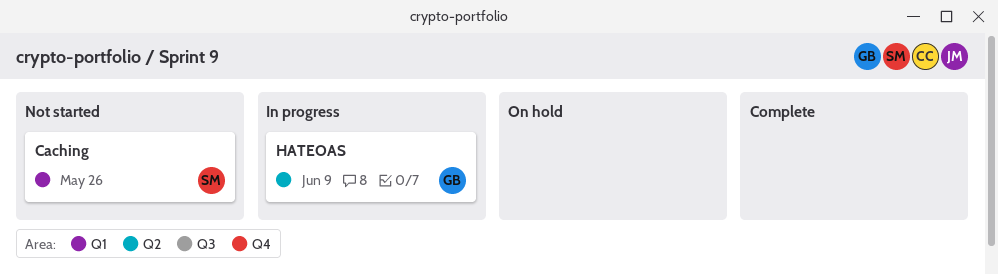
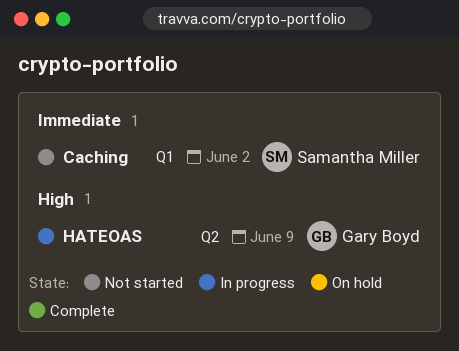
Caching, due: May 26 -> Jun 2

